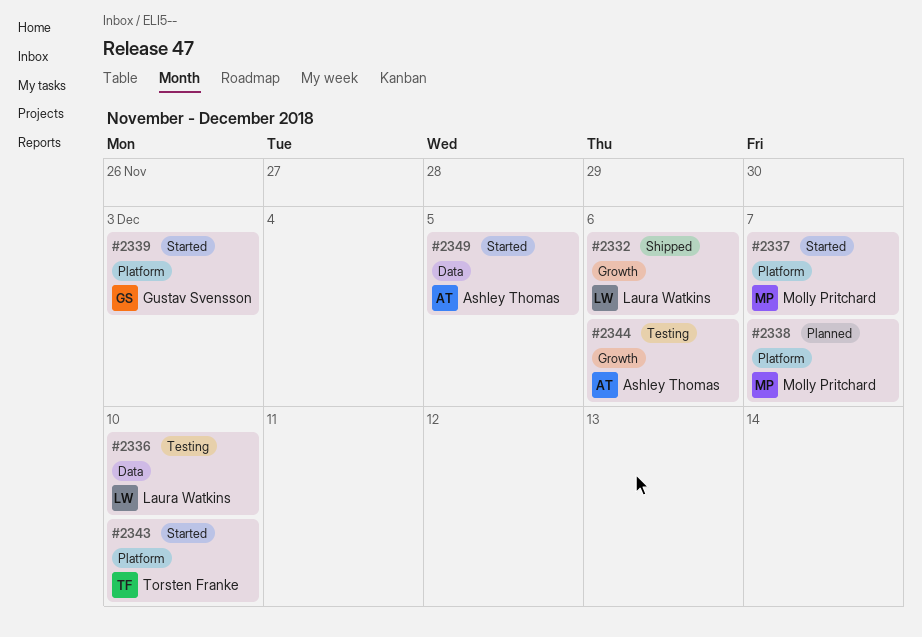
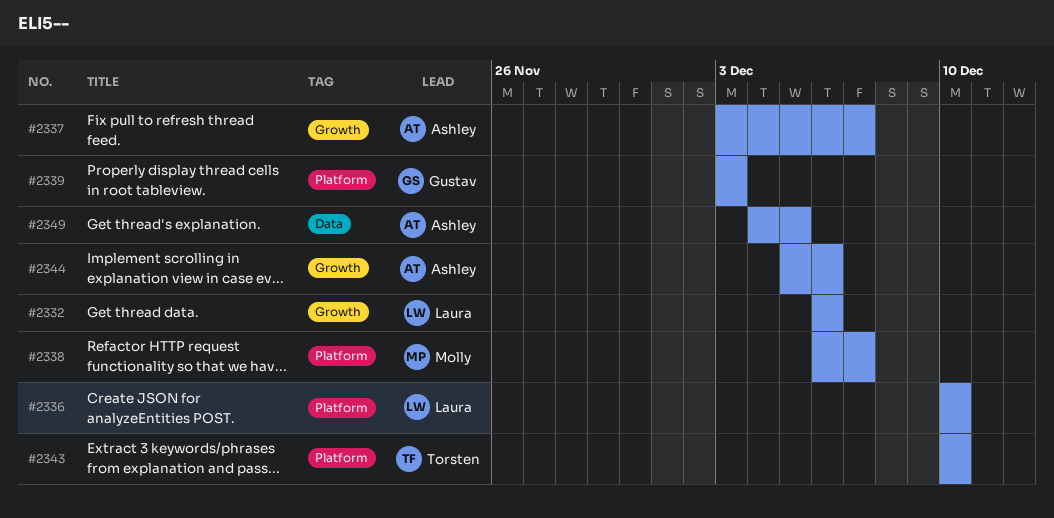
#2336, label: Data -> Platform
#2337, owner: Molly Pritchard -> Ashley Thomas
#2337, label: Platform -> Growth

